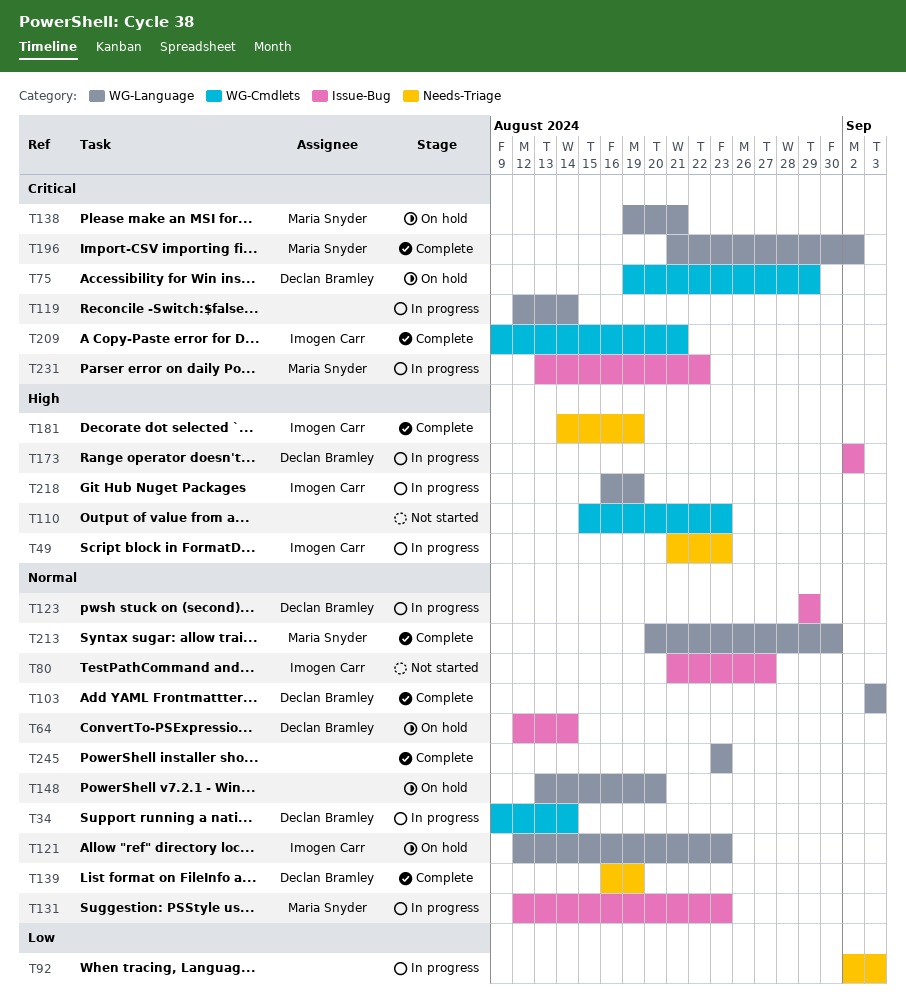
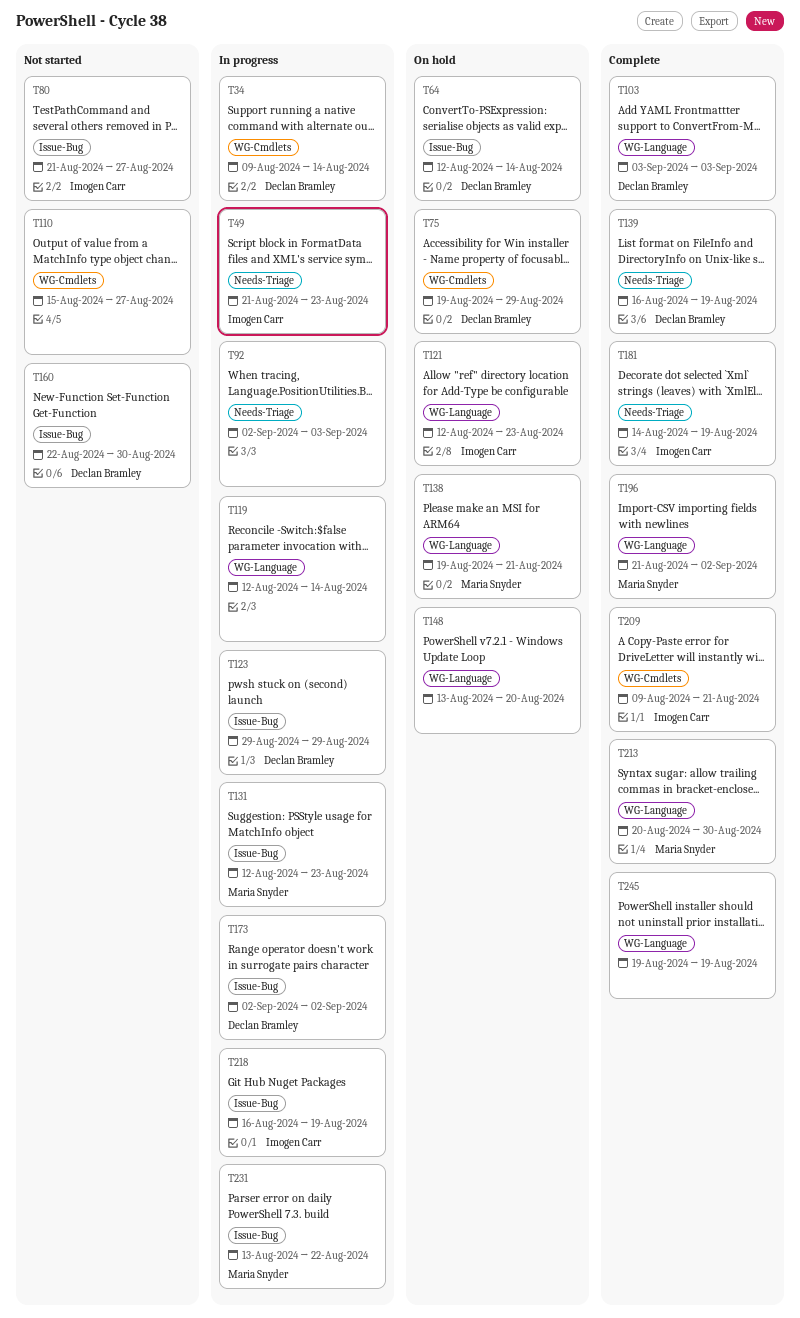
T110, due: Aug 23 -> Aug 27
T160: none -> present
T218, label: WG-Language -> Issue-Bug
T245, start: Aug 23 -> Aug 19
T245, due: Aug 23 -> Aug 19

